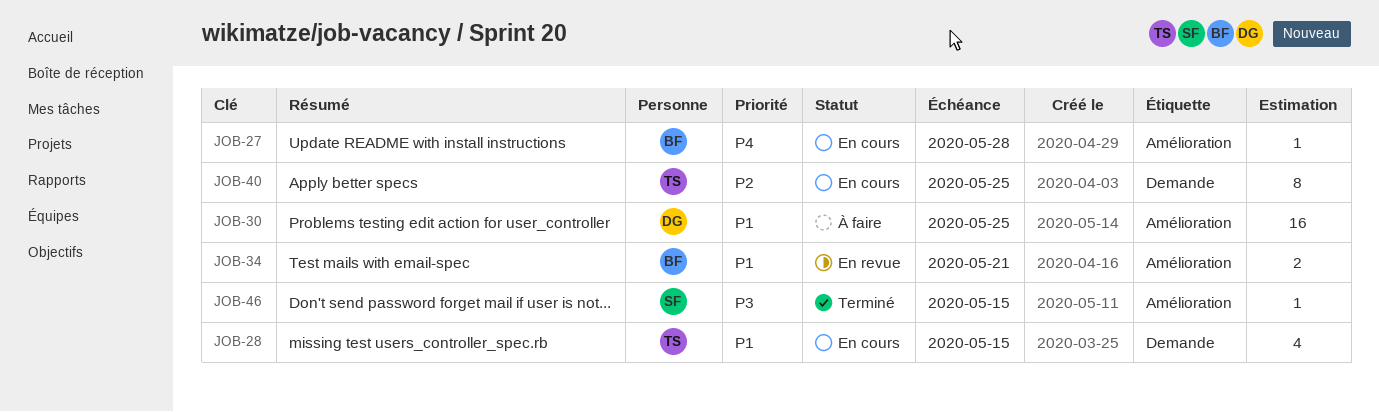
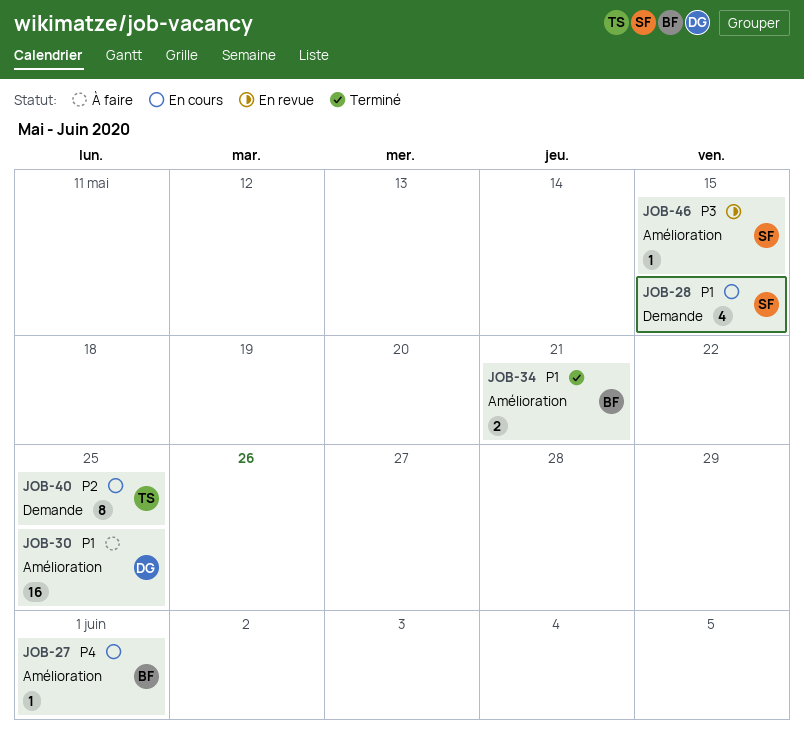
JOB-27, due: May 28 -> Jun 1
JOB-28, owner: TS -> SF
JOB-34, status: En revue -> Terminé
JOB-46, status: Terminé -> En revue

